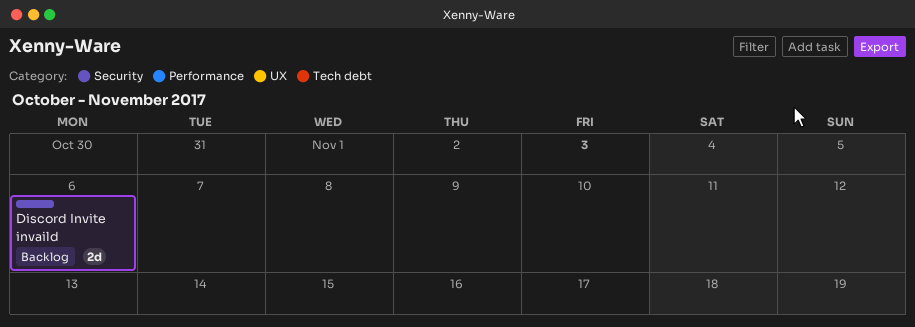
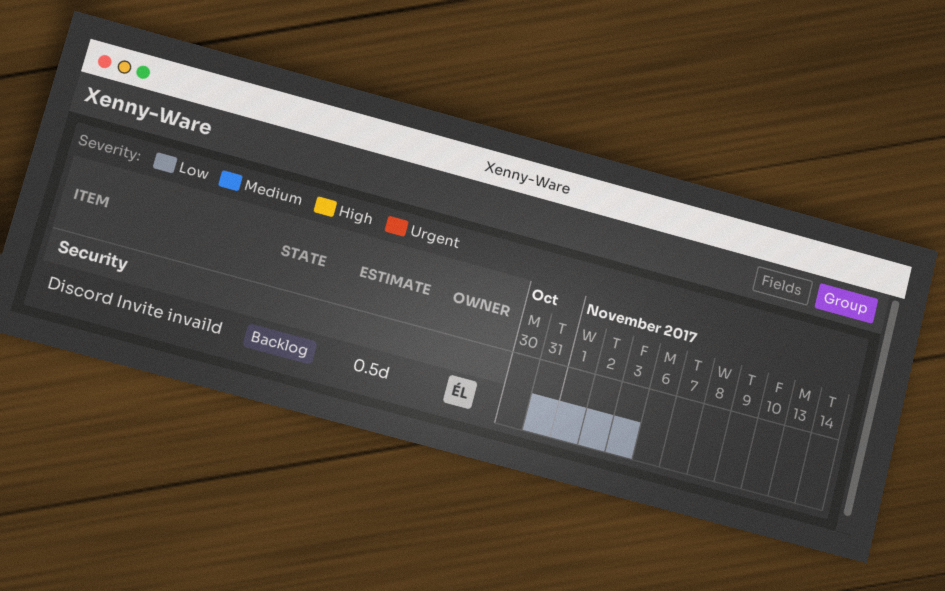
Discord Invite invaild, estimate: 2d -> 0.5d
Discord Invite invaild, due: Nov 6 -> Nov 3

